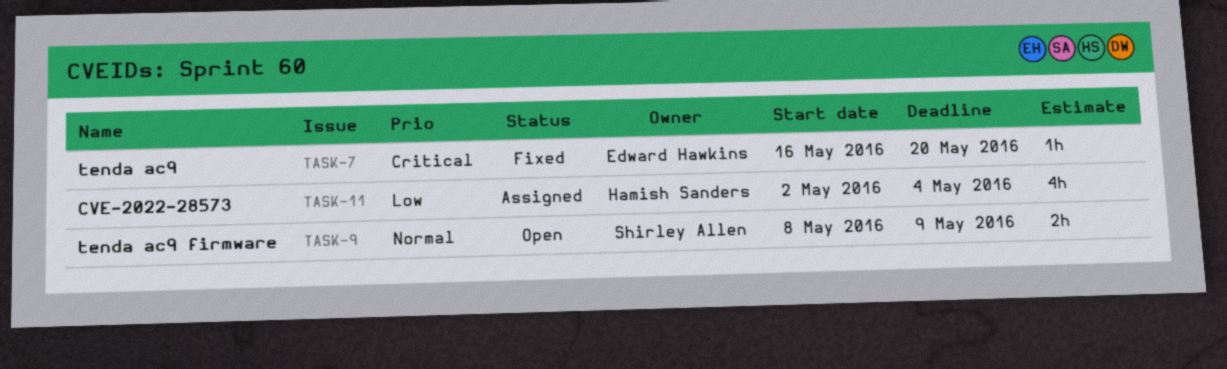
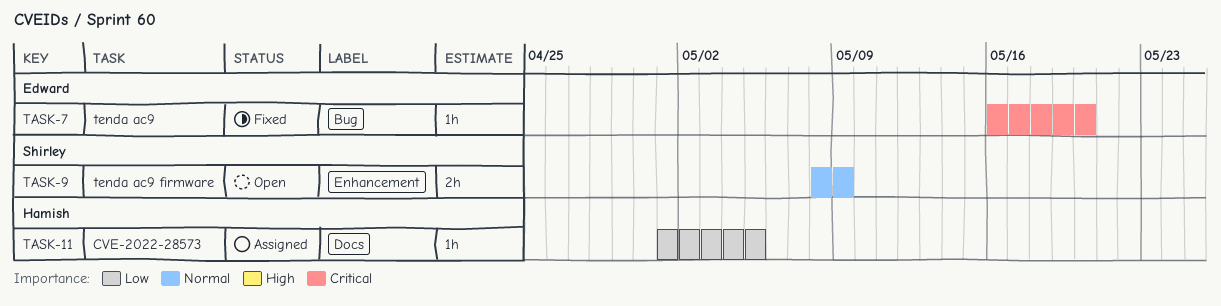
TASK-11, estimate: 4h -> 1h
TASK-11, start: May 2 -> May 1
TASK-11, due: May 4 -> May 5

